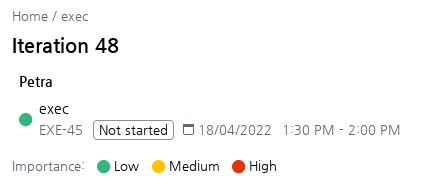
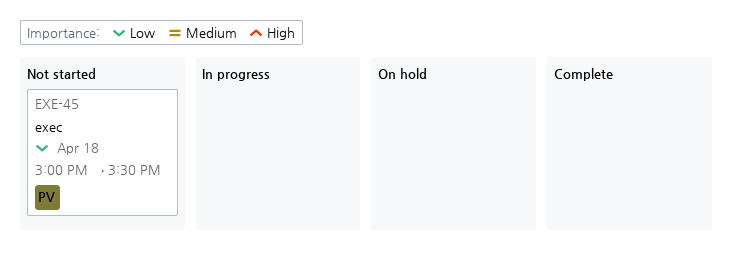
EXE-45, begins: 13:30 -> 15:00
EXE-45, ends: 14:00 -> 15:30

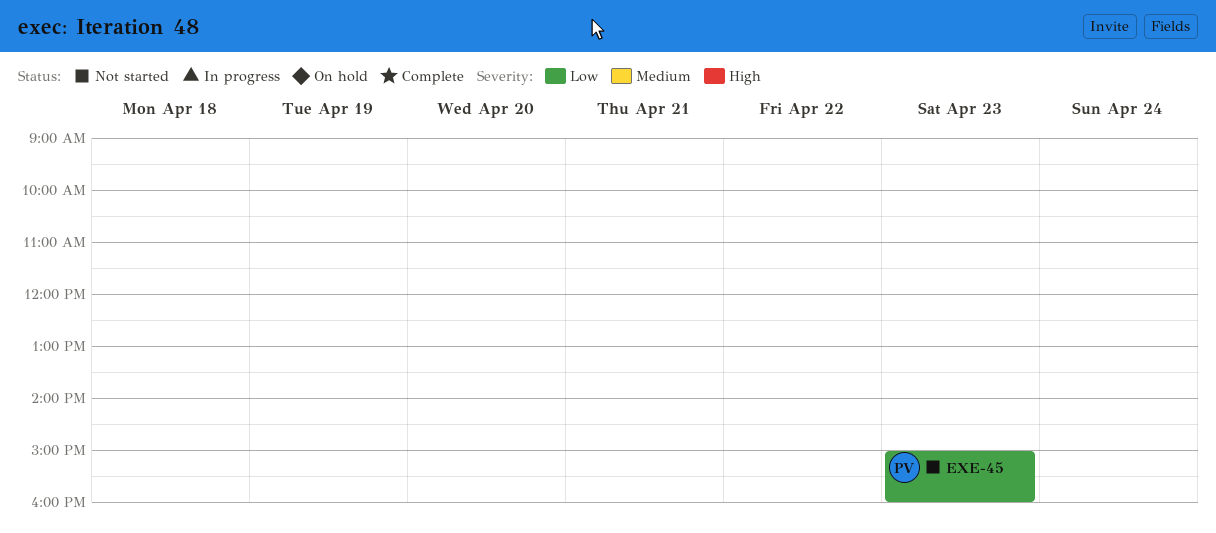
EXE-45, day: Apr 18 -> Apr 23
EXE-45, ends: 15:30 -> 16:00

